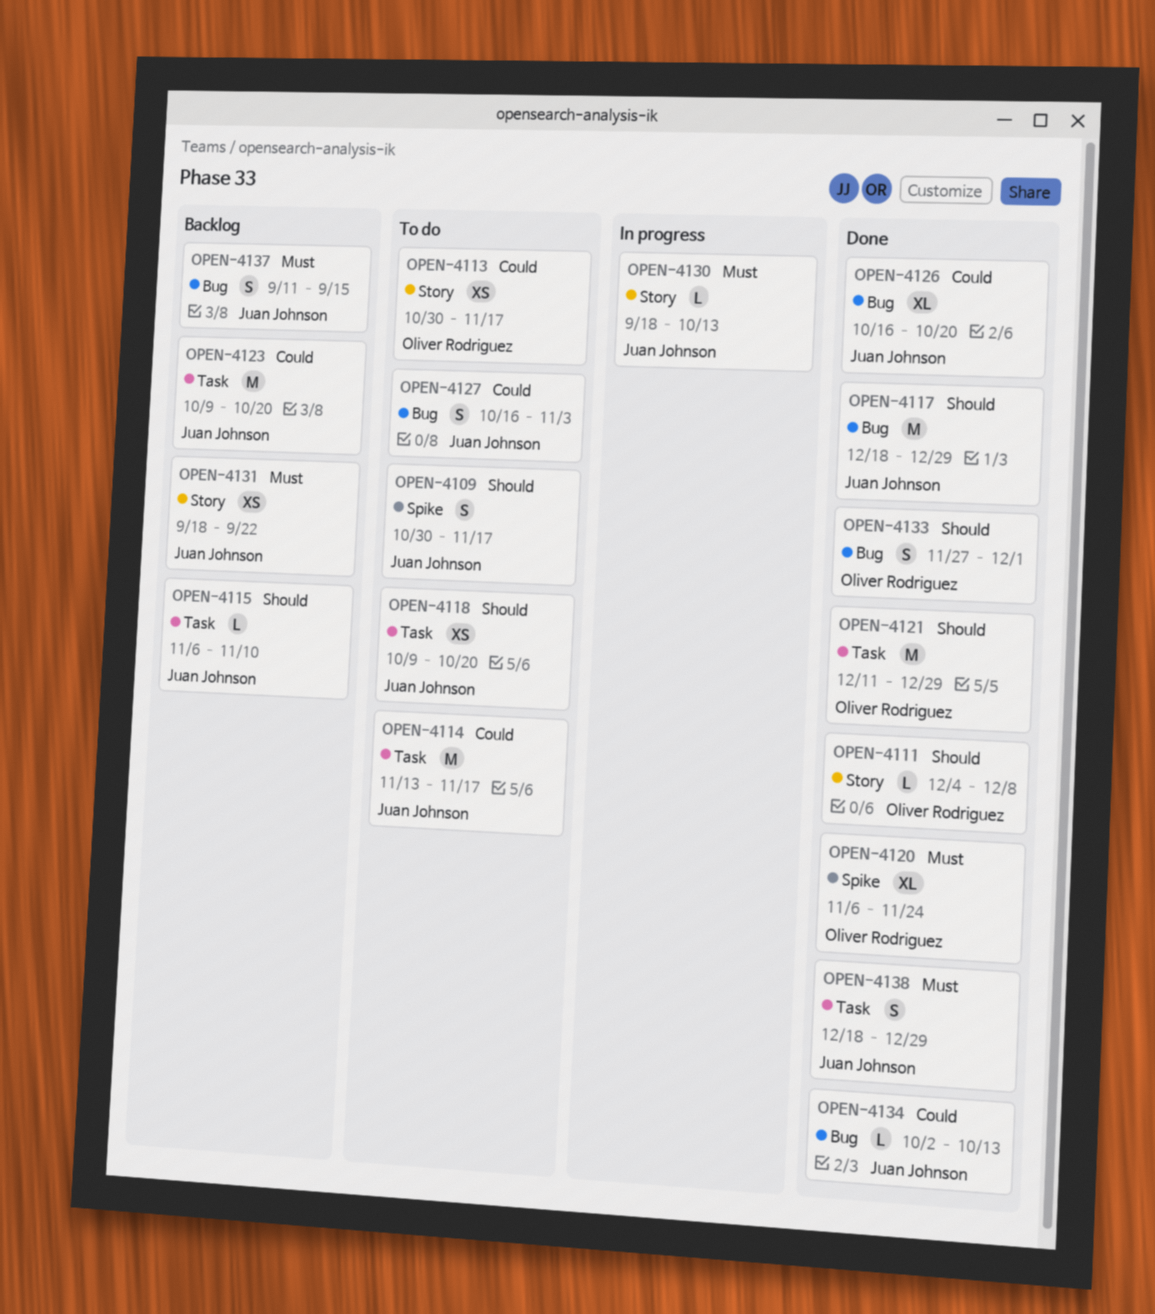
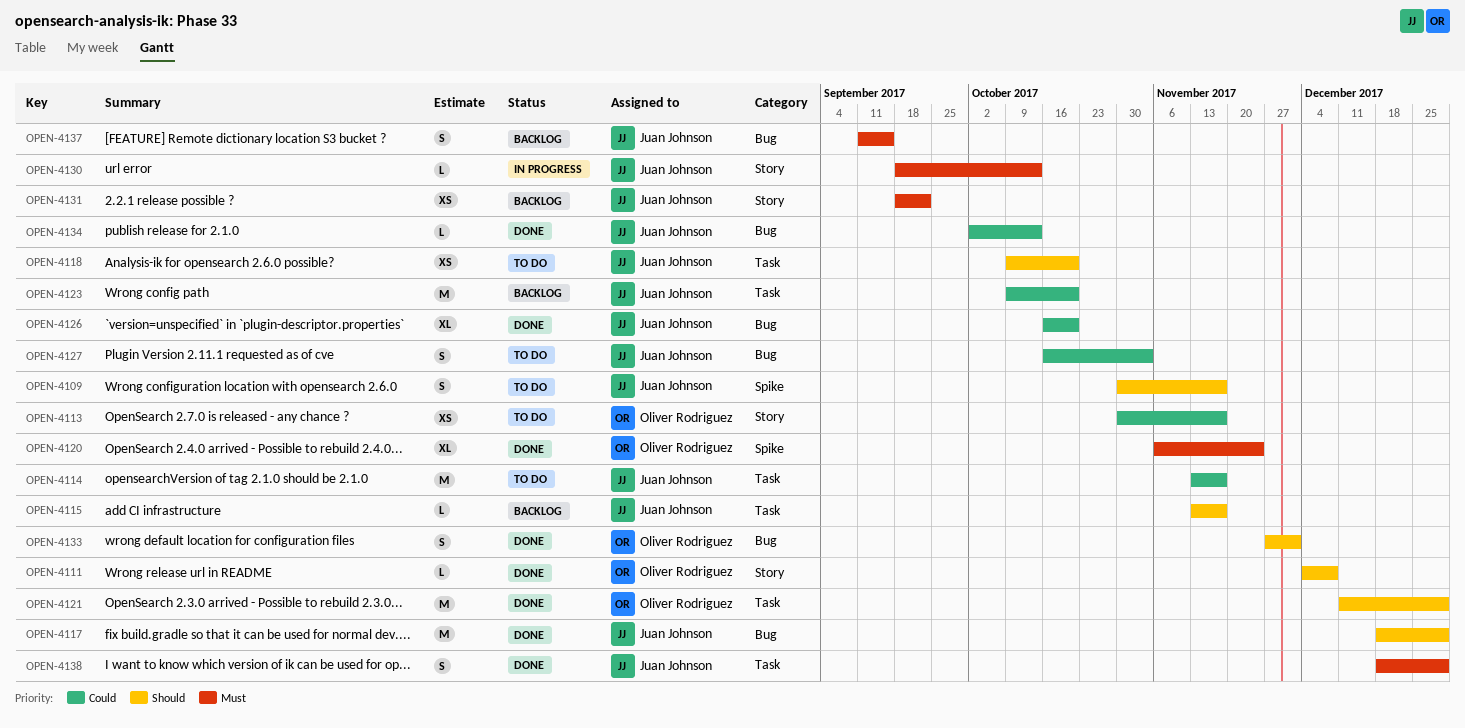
OPEN-4115, start: Nov 6 -> Nov 13
OPEN-4115, due: Nov 10 -> Nov 17

